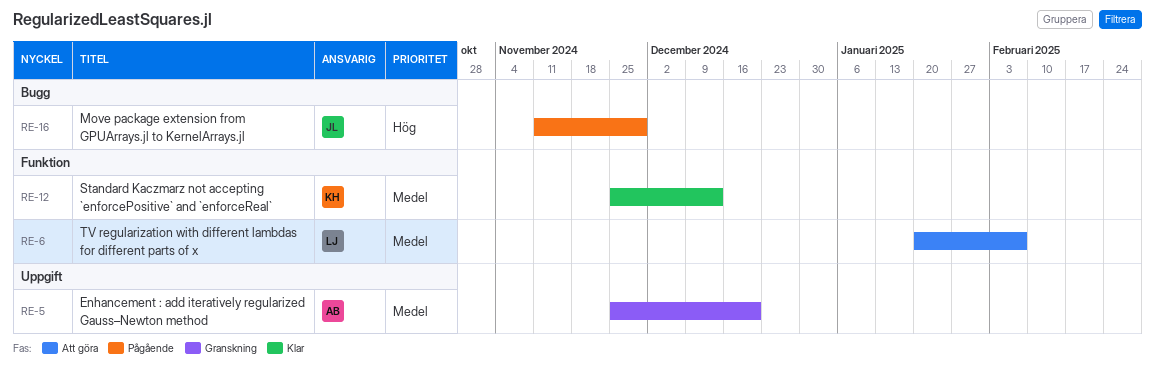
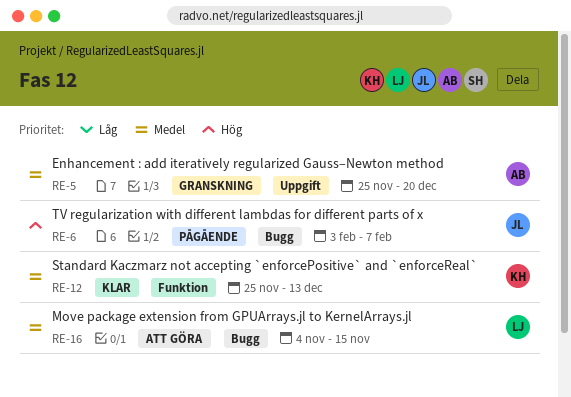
RE-6, status: Att göra -> Pågående
RE-6, owner: LJ -> JL
RE-6, priority: Medel -> Hög
RE-6, label: Funktion -> Bugg
RE-6, start: Jan 20 -> Feb 3
RE-16, status: Pågående -> Att göra
RE-16, owner: JL -> LJ
RE-16, priority: Hög -> Medel
RE-16, start: Nov 11 -> Nov 4
RE-16, due: Nov 29 -> Nov 15

